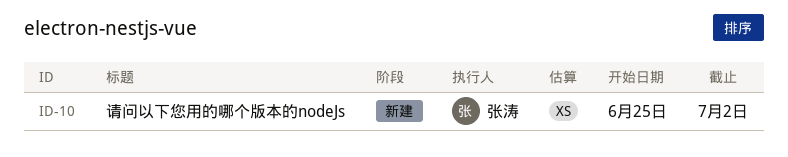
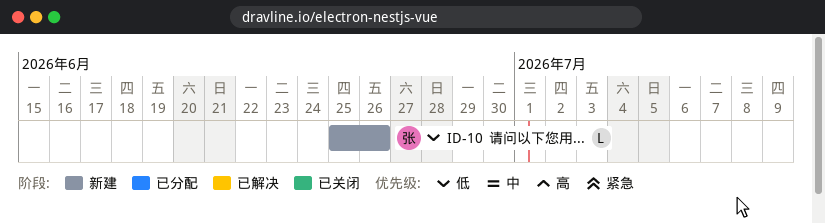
ID-10, estimate: XS -> L
ID-10, due: Jul 2 -> Jun 26

